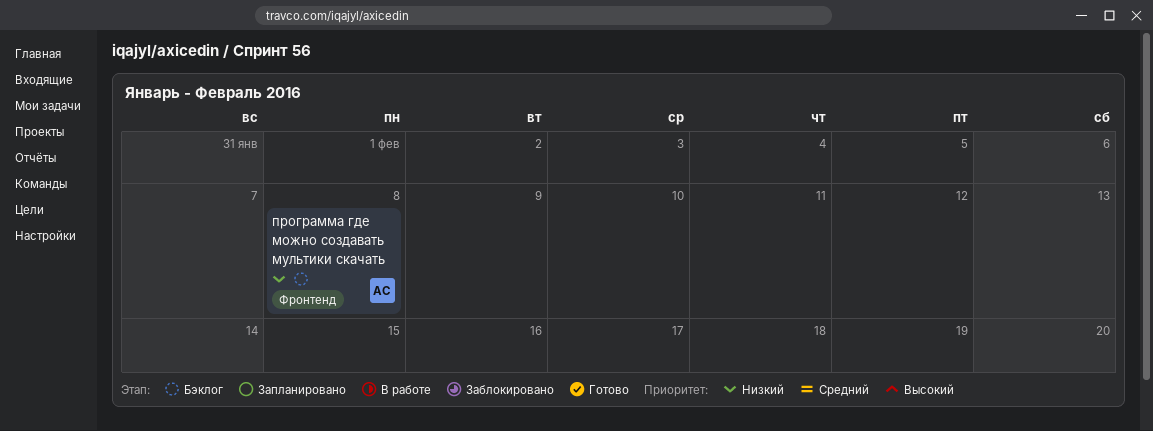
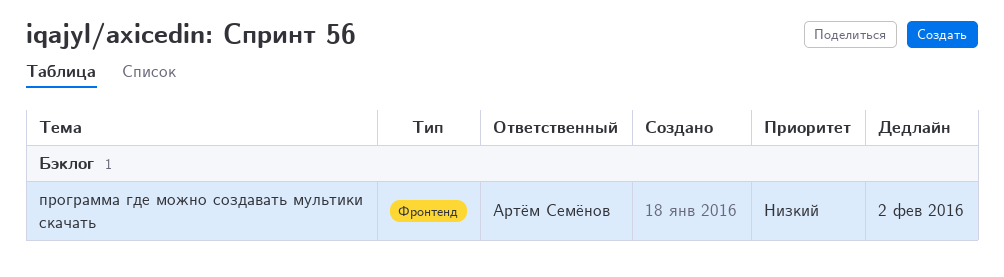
программа где можно создавать мультики скачать, due: Feb 8 -> Feb 2

